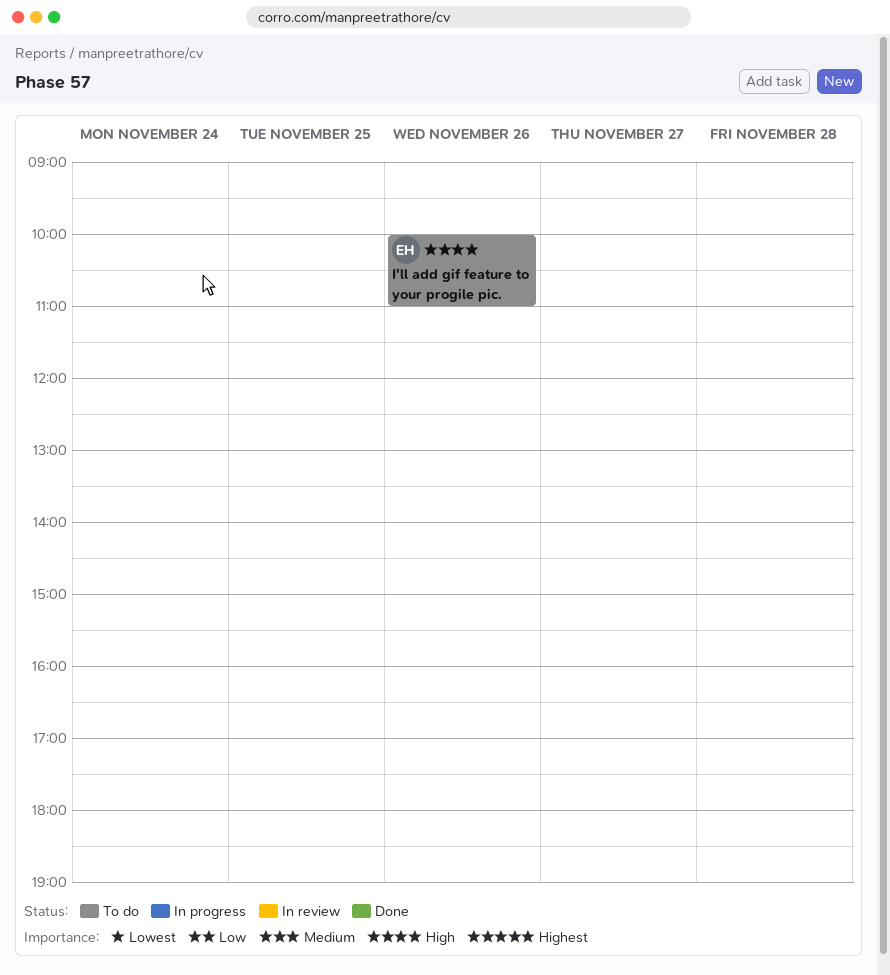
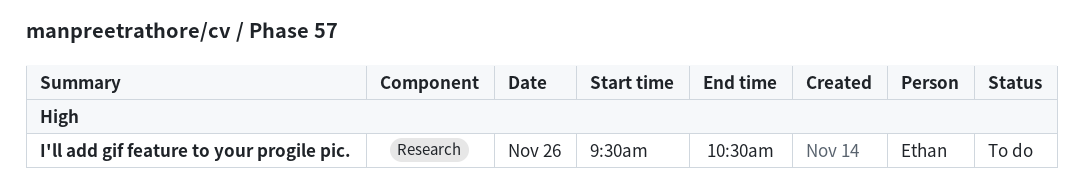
I'll add gif feature to your progile pic., begins: 10:00 -> 09:30
I'll add gif feature to your progile pic., ends: 11:00 -> 10:30

